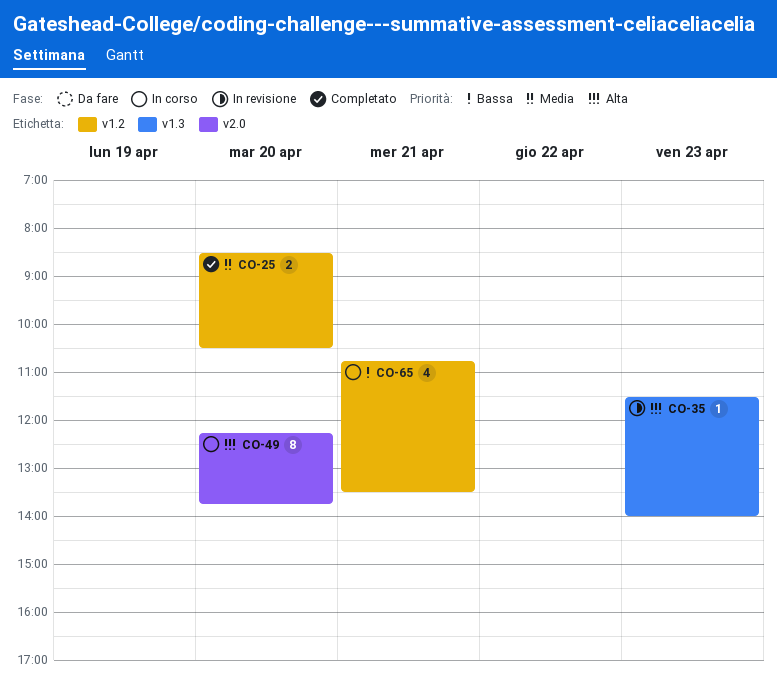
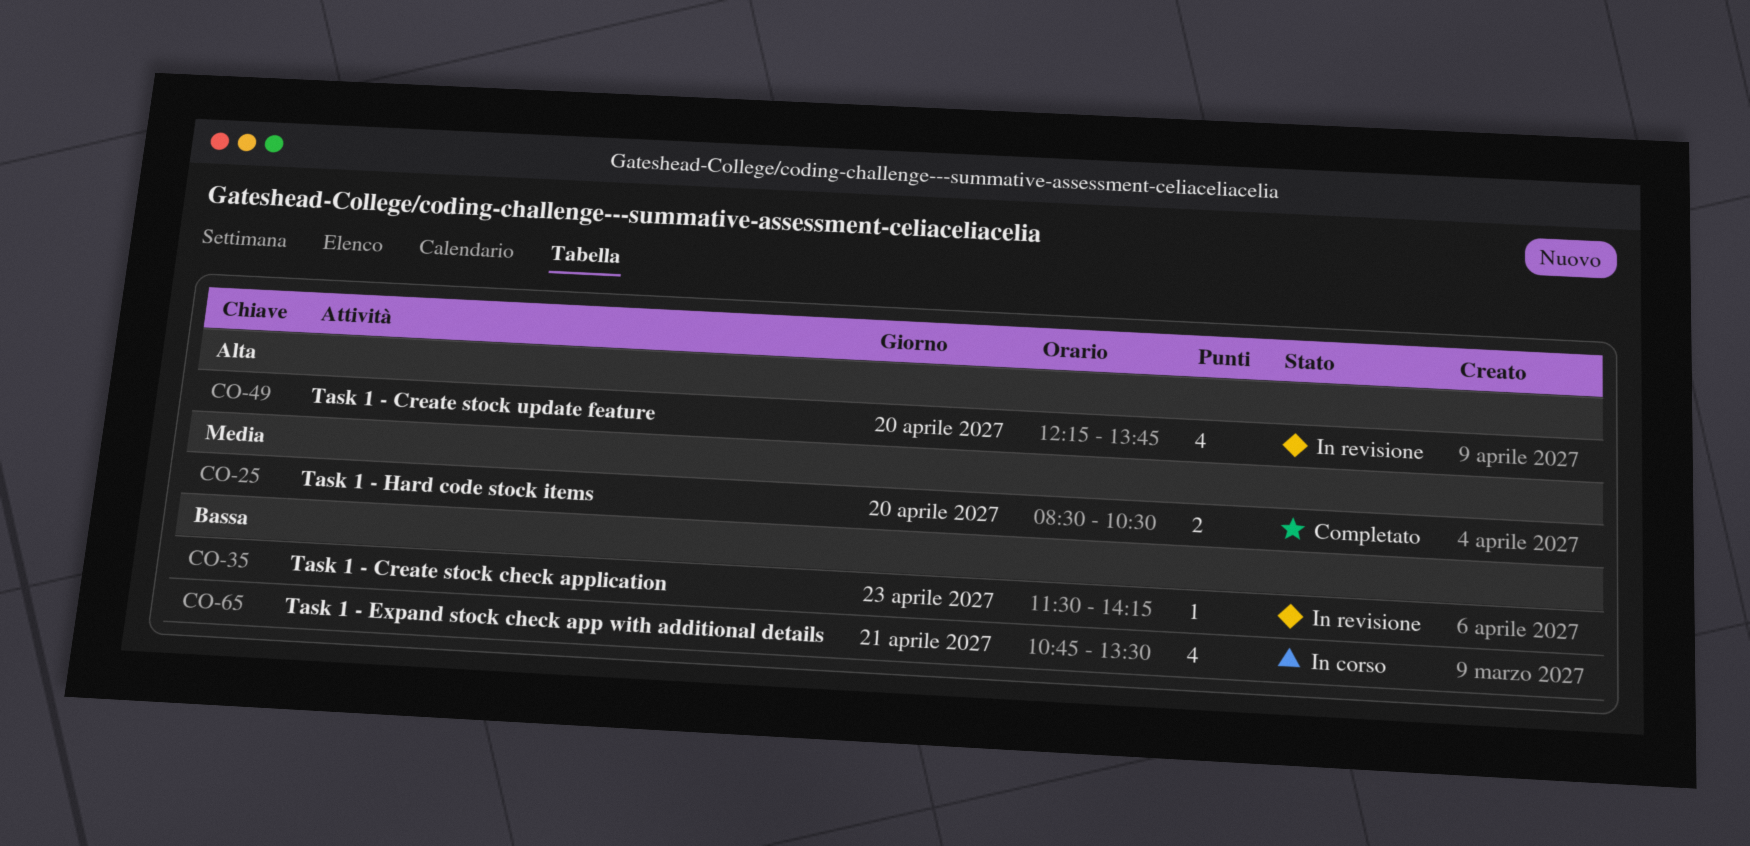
CO-35, priority: Alta -> Bassa
CO-35, ends: 14:00 -> 14:15
CO-49, status: In corso -> In revisione
CO-49, estimate: 8 -> 4

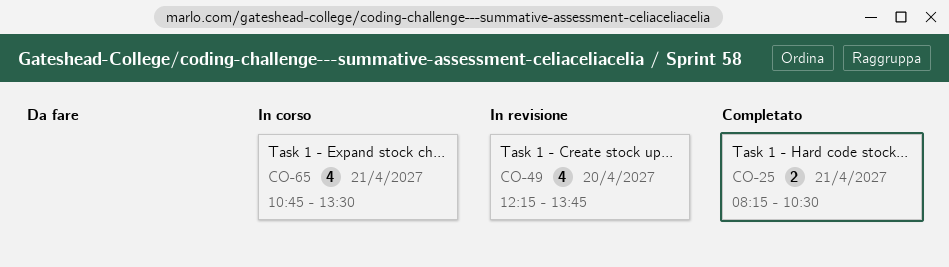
CO-25, day: Apr 20 -> Apr 21
CO-25, begins: 08:30 -> 08:15
CO-35: present -> none

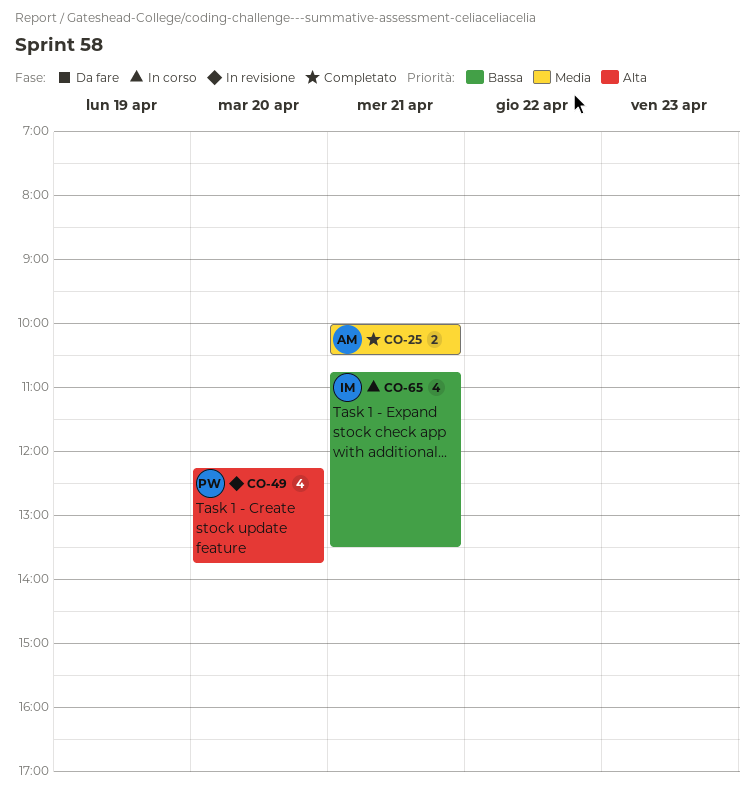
CO-25, begins: 08:15 -> 10:00

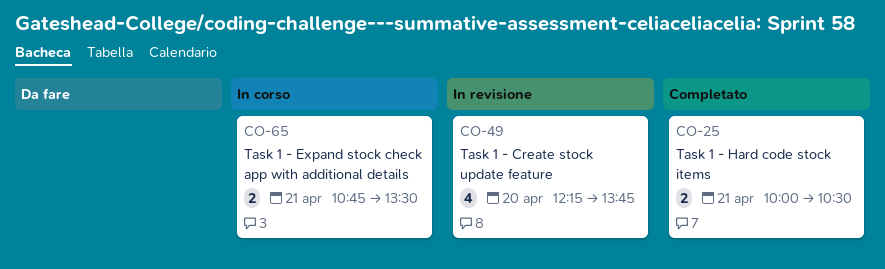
CO-65, estimate: 4 -> 2

